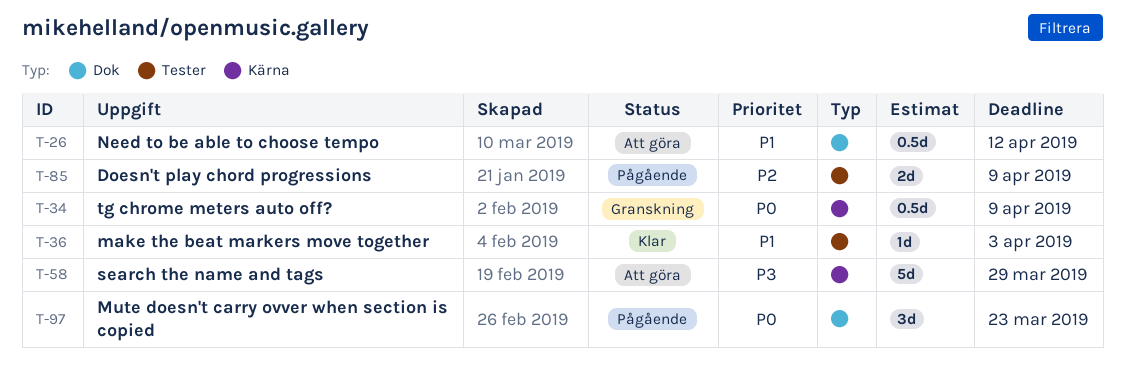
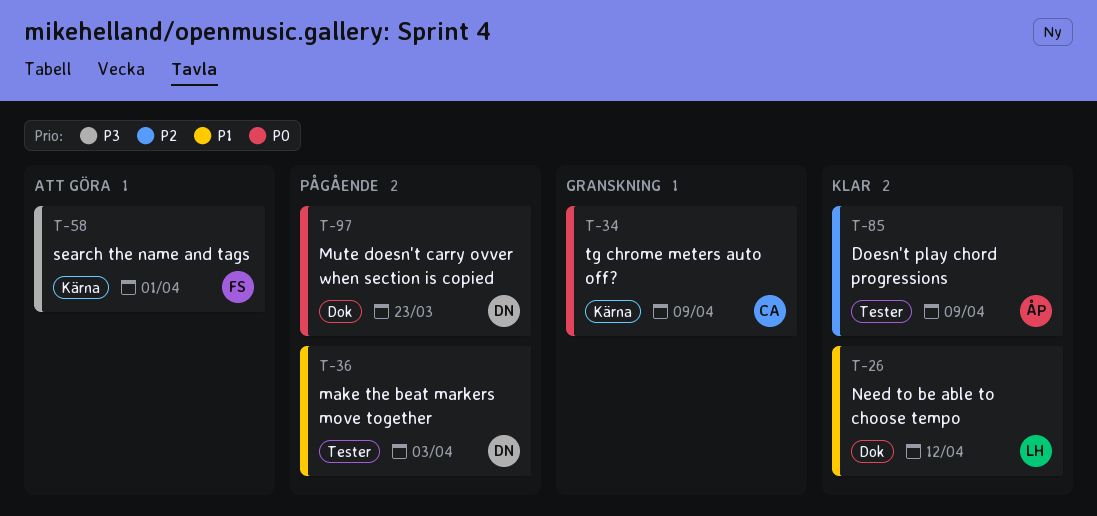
T-26, status: Att göra -> Klar
T-36, status: Klar -> Pågående
T-58, due: Mar 29 -> Apr 1
T-85, status: Pågående -> Klar

